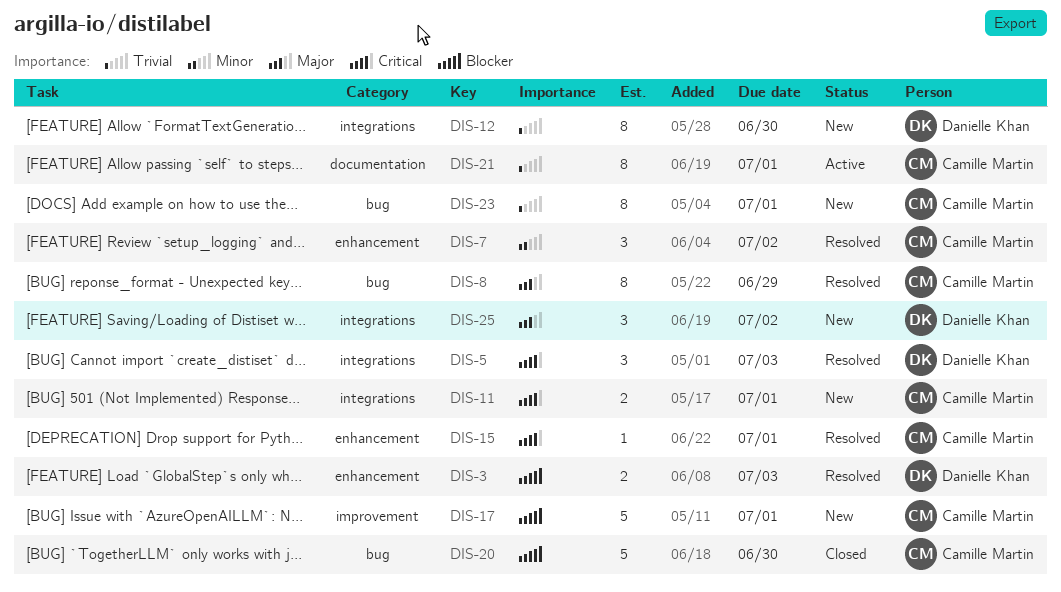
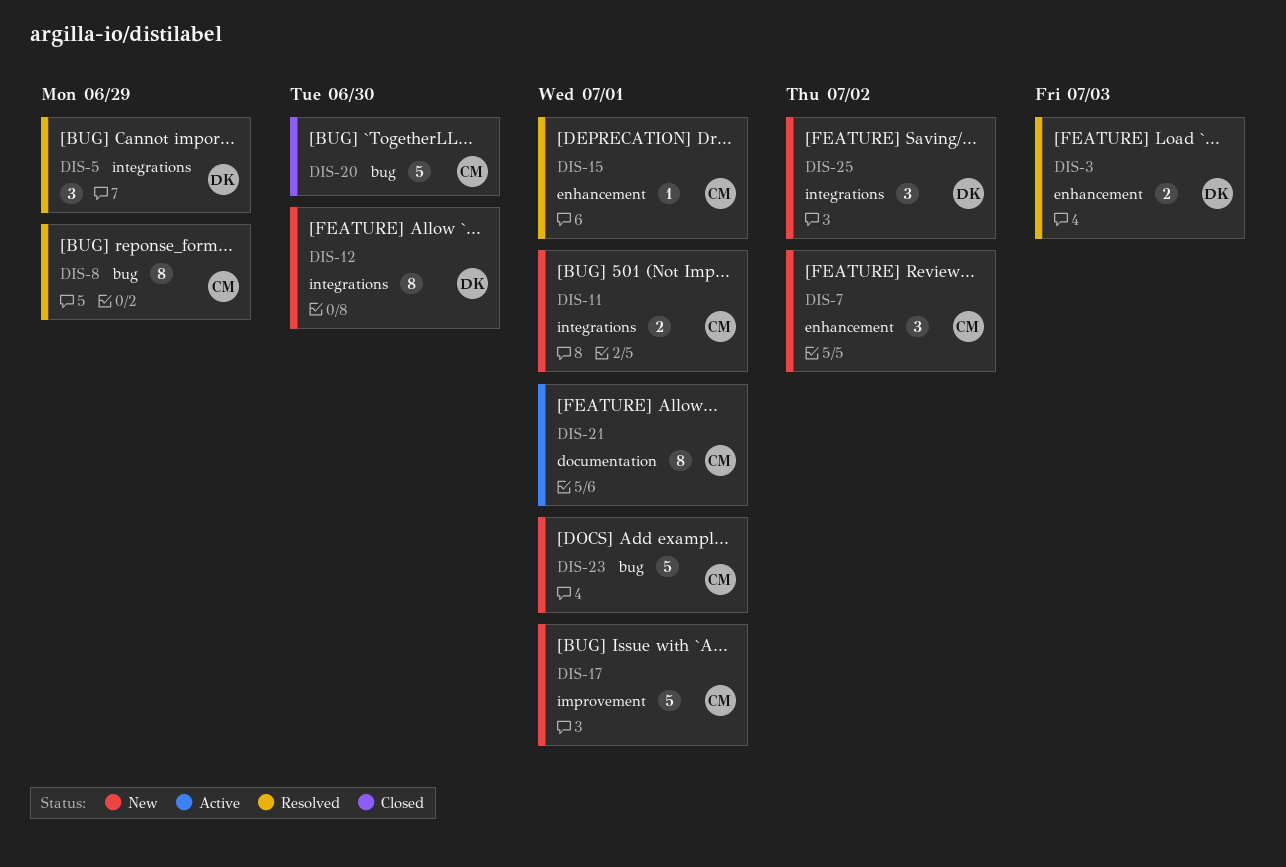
DIS-5, due: Jul 3 -> Jun 29
DIS-7, status: Resolved -> New
DIS-23, estimate: 8 -> 5

